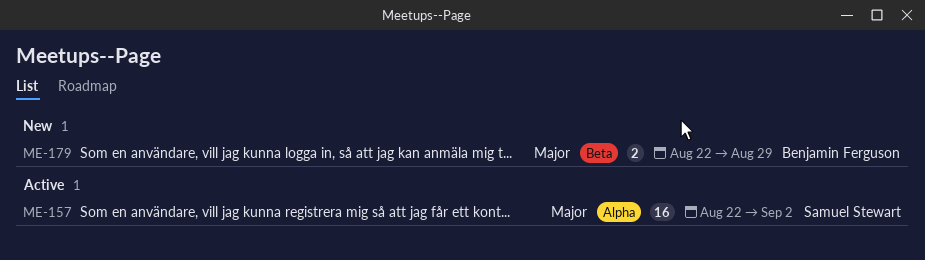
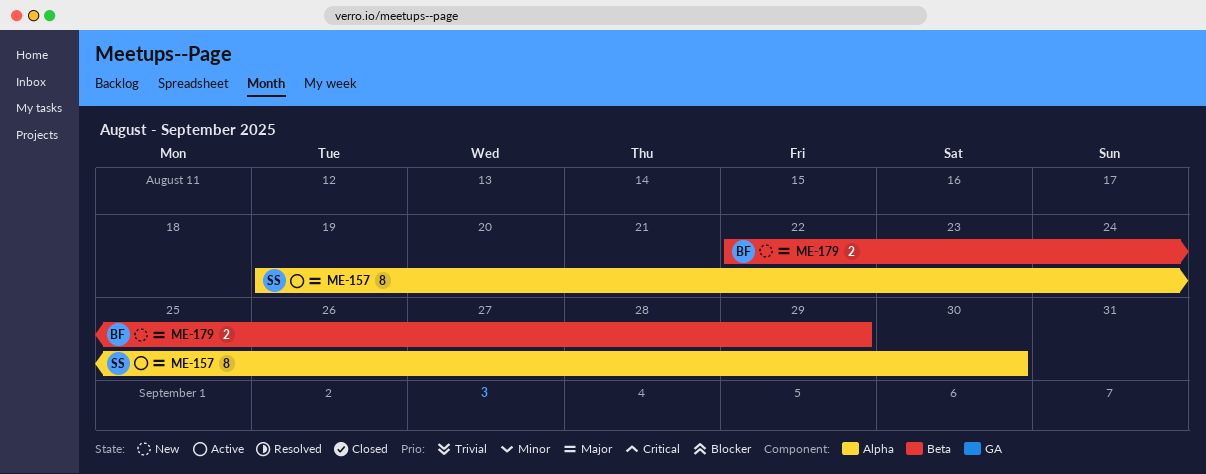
ME-157, estimate: 16 -> 8
ME-157, start: Aug 22 -> Aug 19
ME-157, due: Sep 2 -> Aug 30

